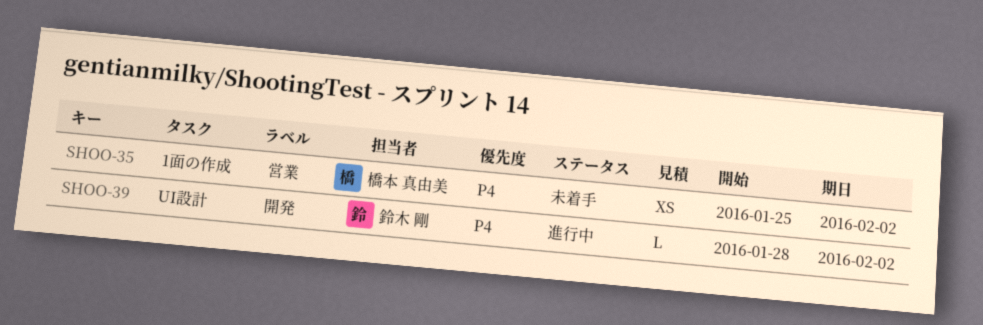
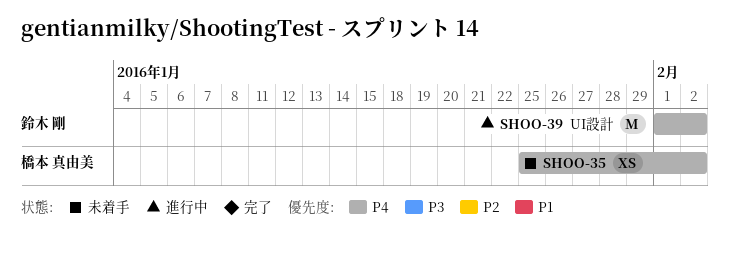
SHOO-39, estimate: L -> M
SHOO-39, start: Jan 28 -> Feb 1

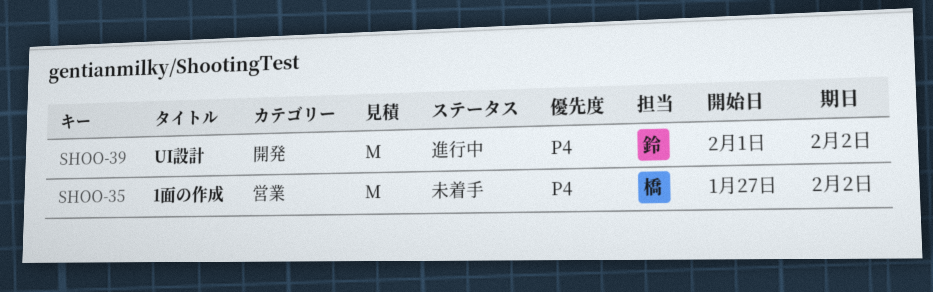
SHOO-35, estimate: XS -> M
SHOO-35, start: Jan 25 -> Jan 27

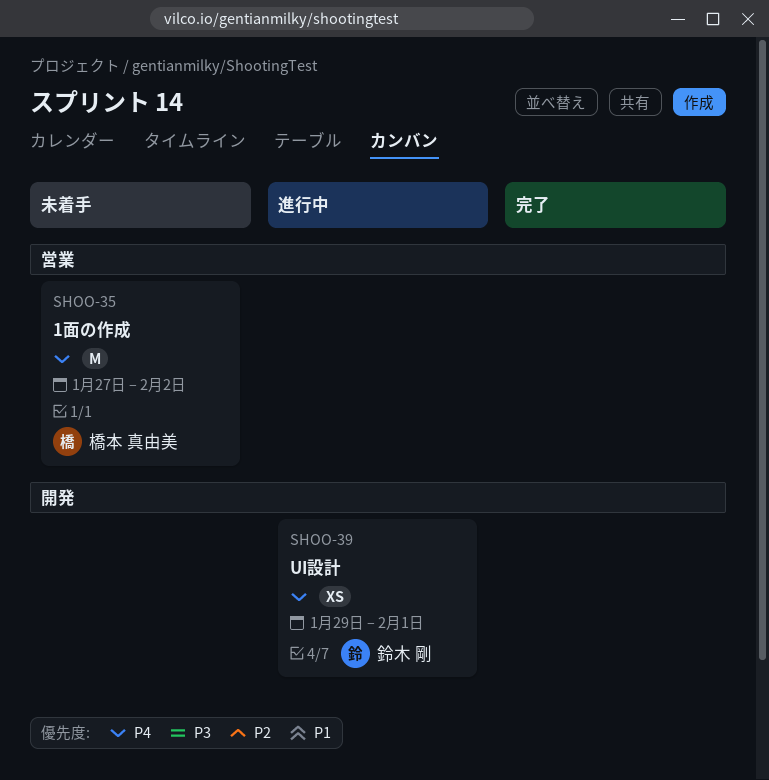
SHOO-39, estimate: M -> XS
SHOO-39, start: Feb 1 -> Jan 29
SHOO-39, due: Feb 2 -> Feb 1

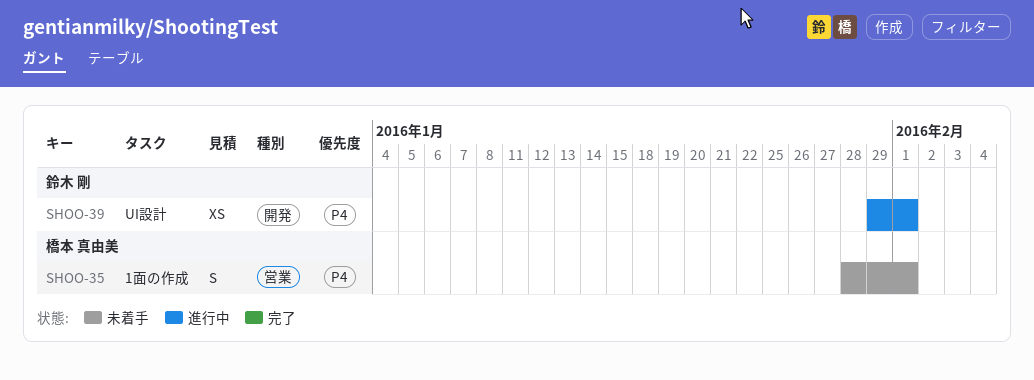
SHOO-35, estimate: M -> S
SHOO-35, start: Jan 27 -> Jan 28
SHOO-35, due: Feb 2 -> Feb 1

